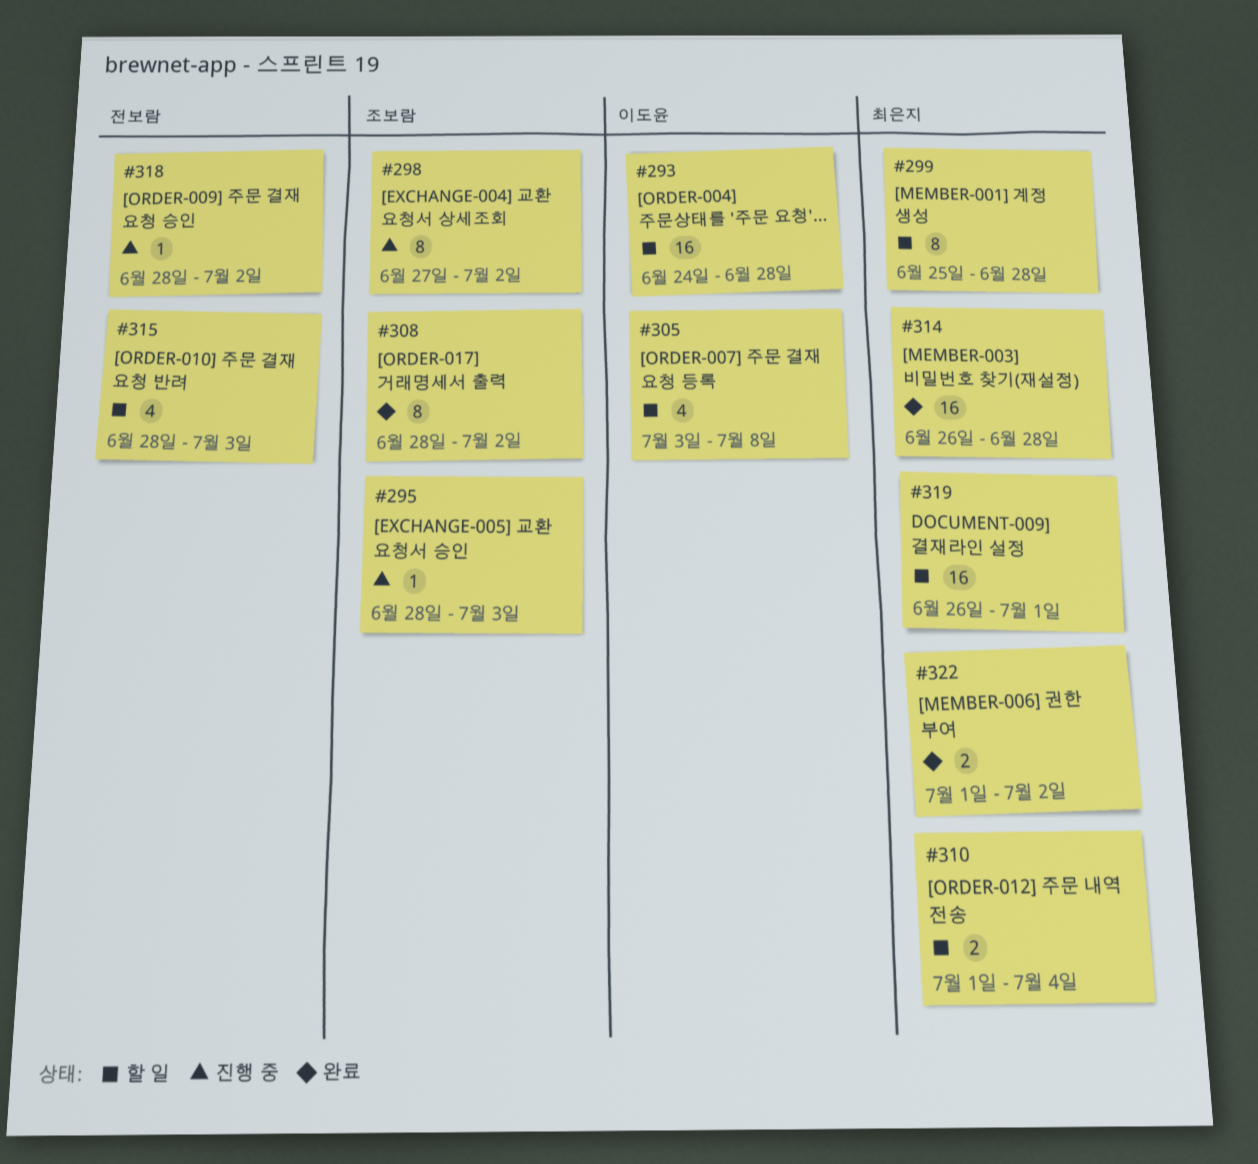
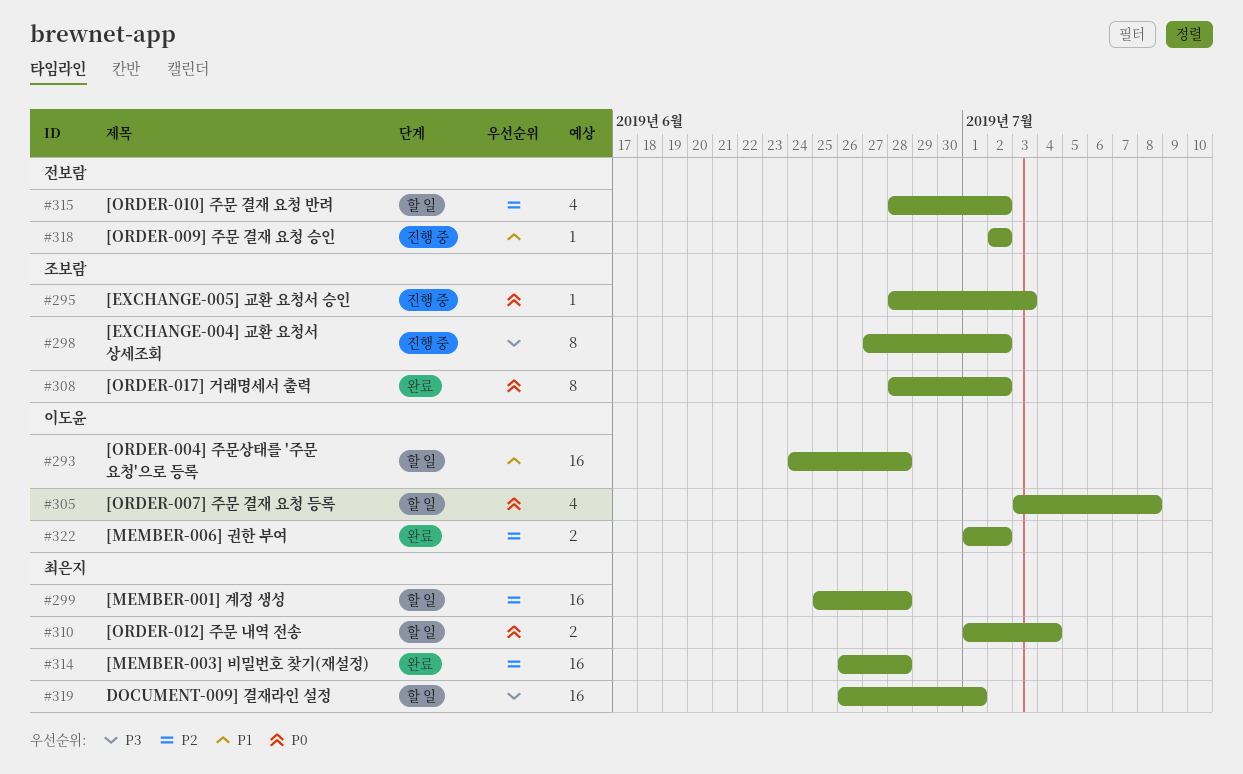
#299, estimate: 8 -> 16
#315, due: Jul 3 -> Jul 2
#318, start: Jun 28 -> Jul 2
#322, owner: 최은지 -> 이도윤

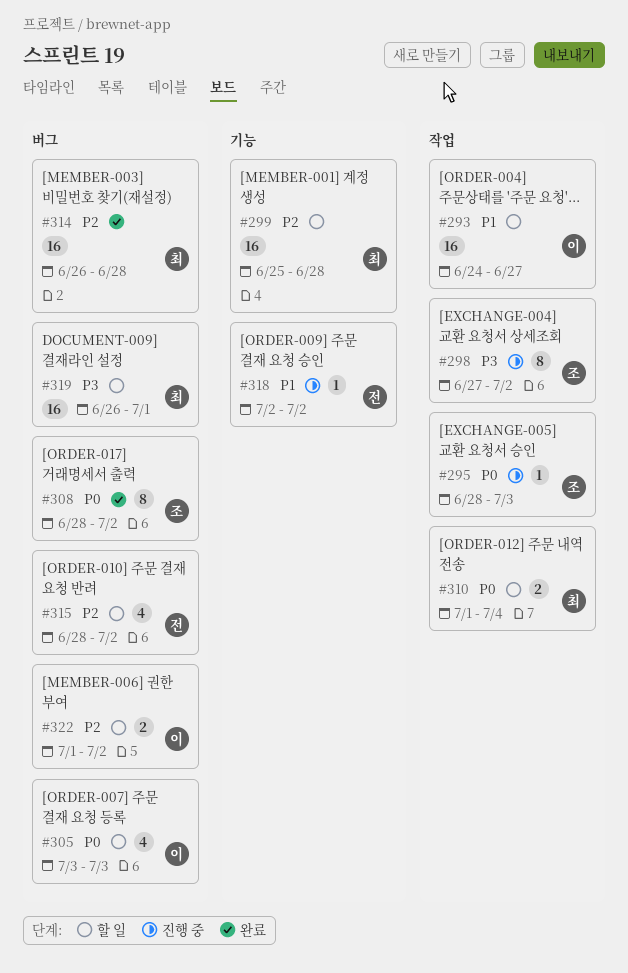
#293, due: Jun 28 -> Jun 27
#305, due: Jul 8 -> Jul 3
#322, status: 완료 -> 할 일

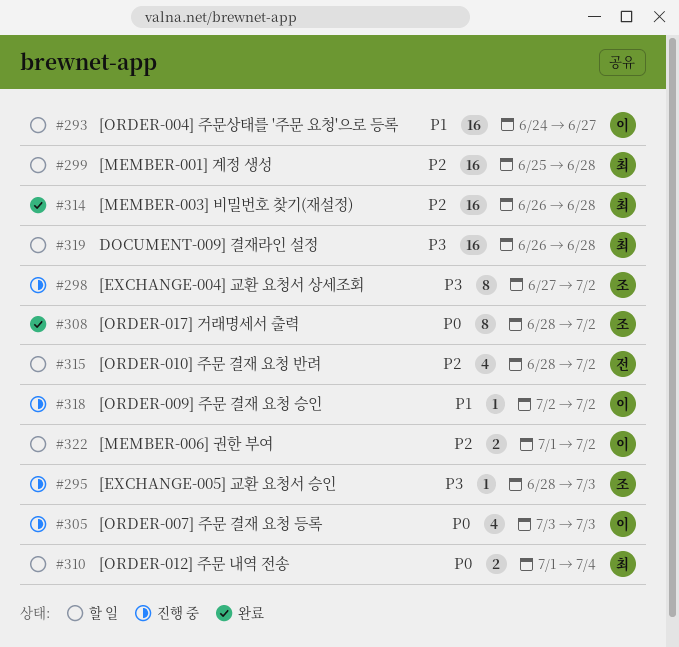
#295, priority: P0 -> P3
#305, status: 할 일 -> 진행 중
#318, owner: 전 -> 이
#319, due: Jul 1 -> Jun 28

